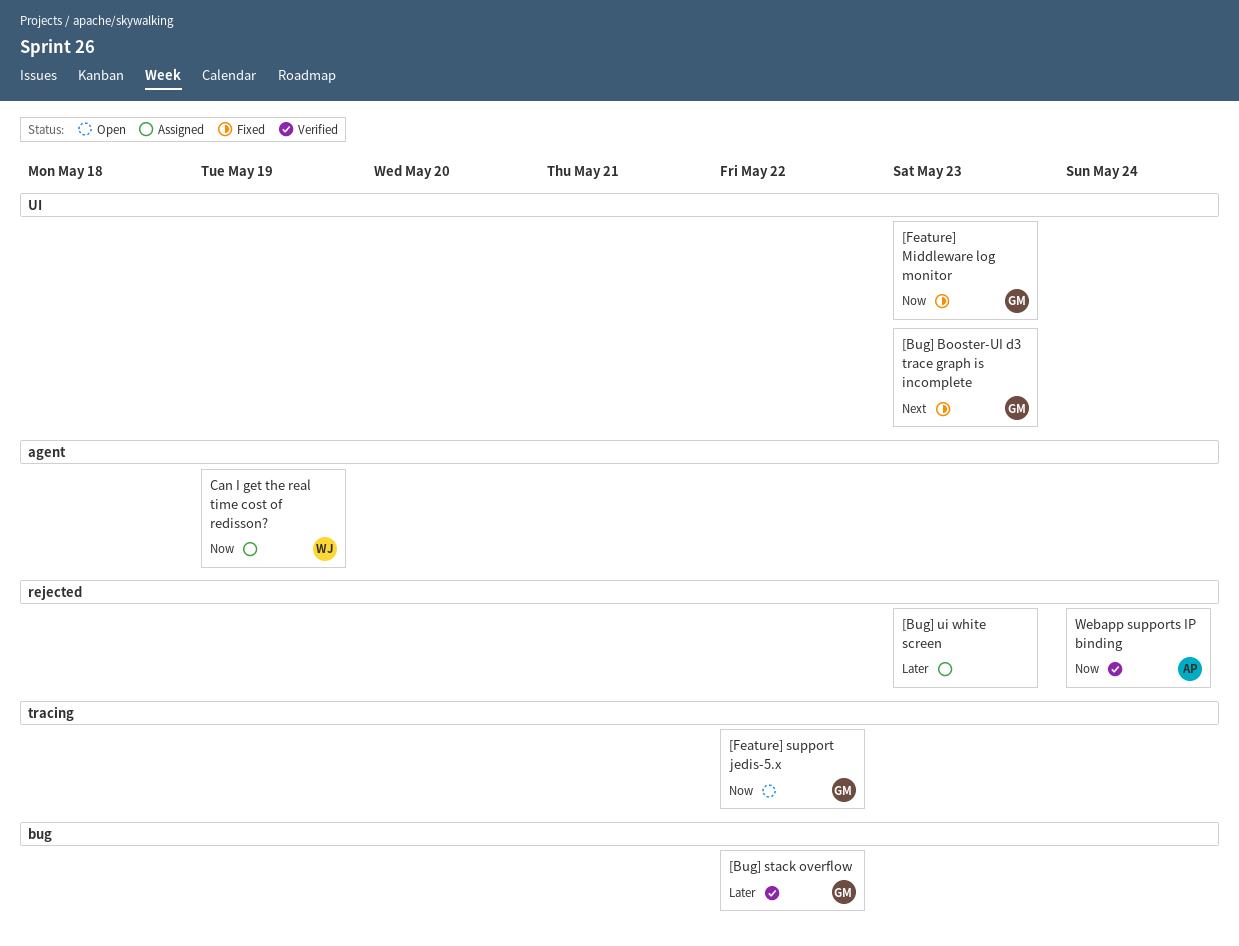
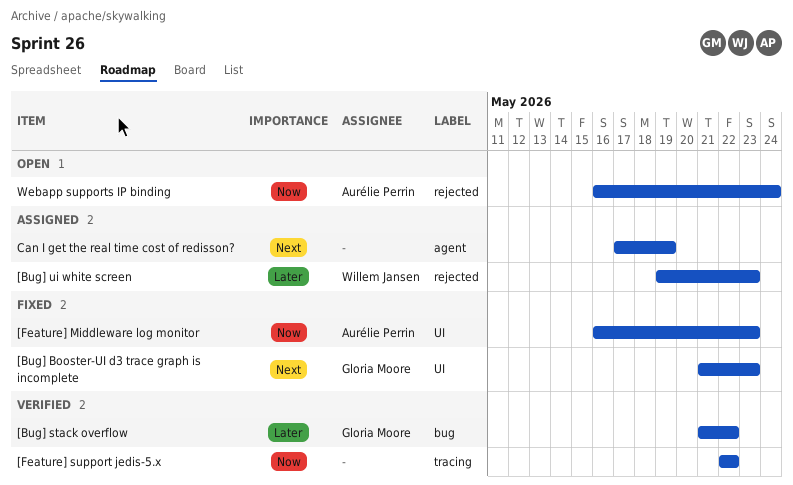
[Bug] ui white screen, owner: none -> Willem Jansen
[Feature] Middleware log monitor, owner: Gloria Moore -> Aurélie Perrin
[Feature] support jedis-5.x, status: Open -> Verified
[Feature] support jedis-5.x, owner: Gloria Moore -> none
Can I get the real time cost of redisson?, owner: Willem Jansen -> none
Can I get the real time cost of redisson?, priority: Now -> Next
Webapp supports IP binding, status: Verified -> Open

